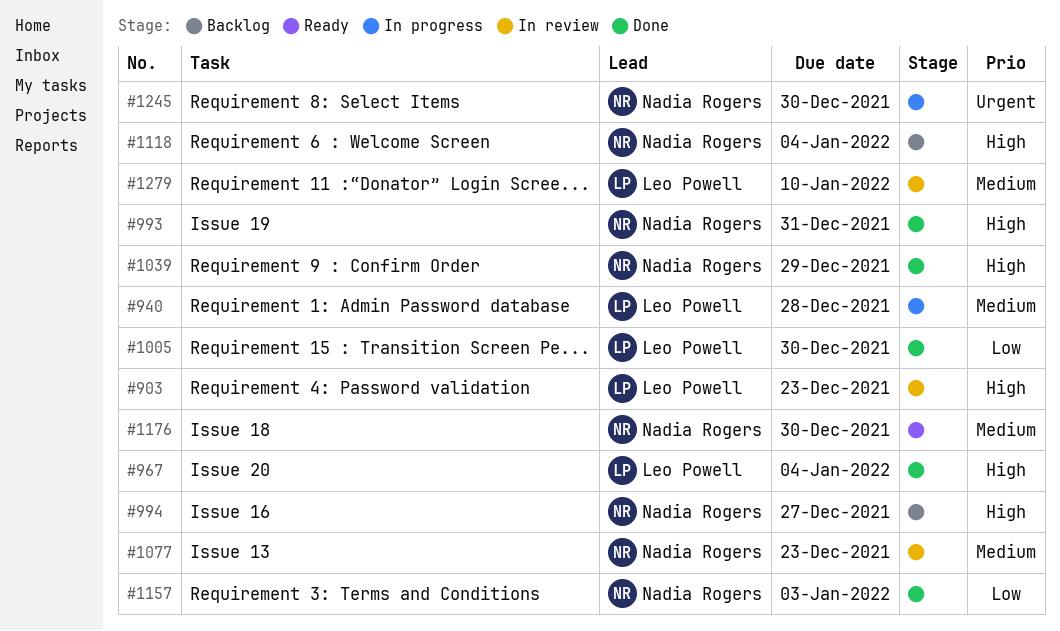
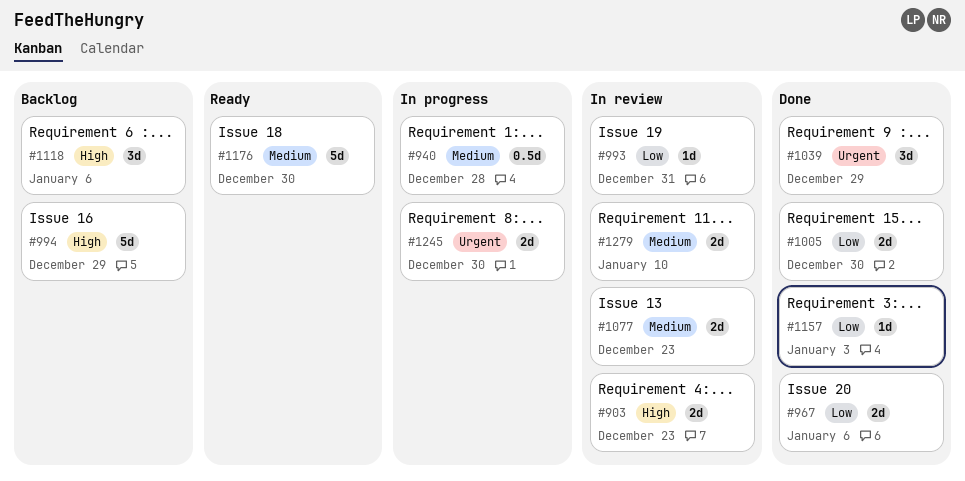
#967, priority: High -> Low
#967, due: Jan 4 -> Jan 6
#993, status: Done -> In review
#993, priority: High -> Low
#994, due: Dec 27 -> Dec 29
#1039, priority: High -> Urgent
#1118, due: Jan 4 -> Jan 6

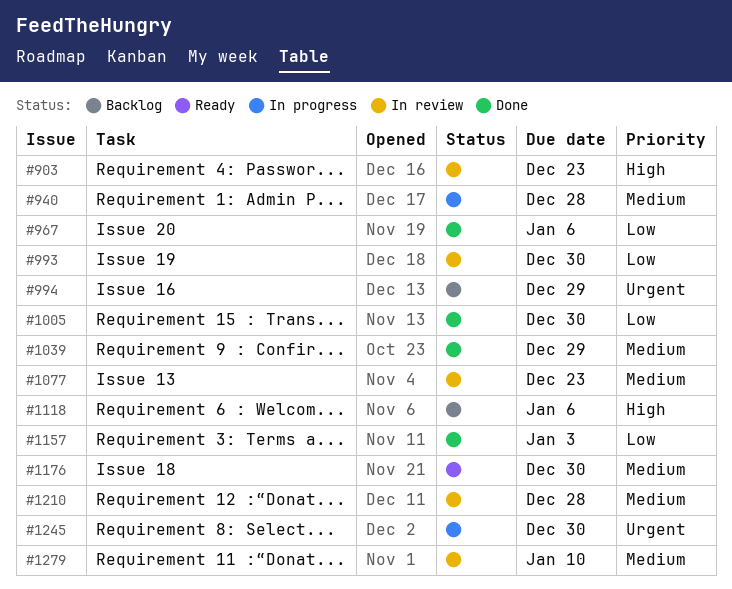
#993, due: Dec 31 -> Dec 30
#994, priority: High -> Urgent
#1039, priority: Urgent -> Medium
#1210: none -> present

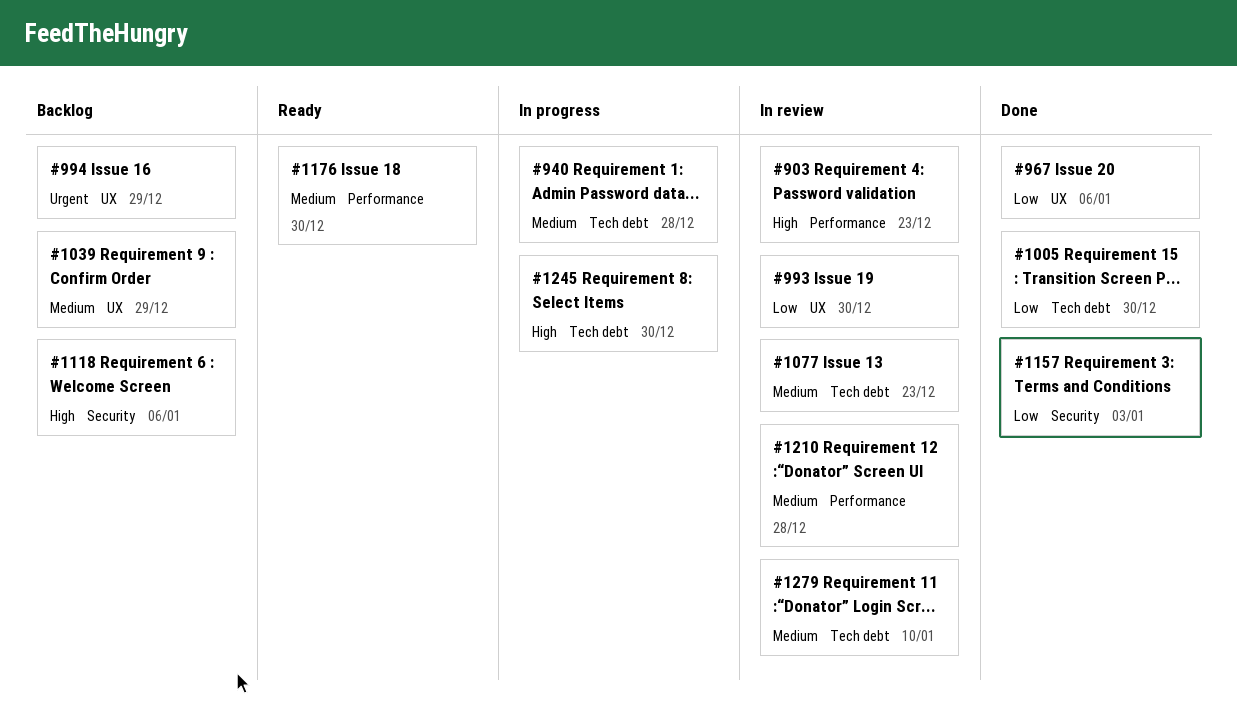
#1039, status: Done -> Backlog
#1245, priority: Urgent -> High

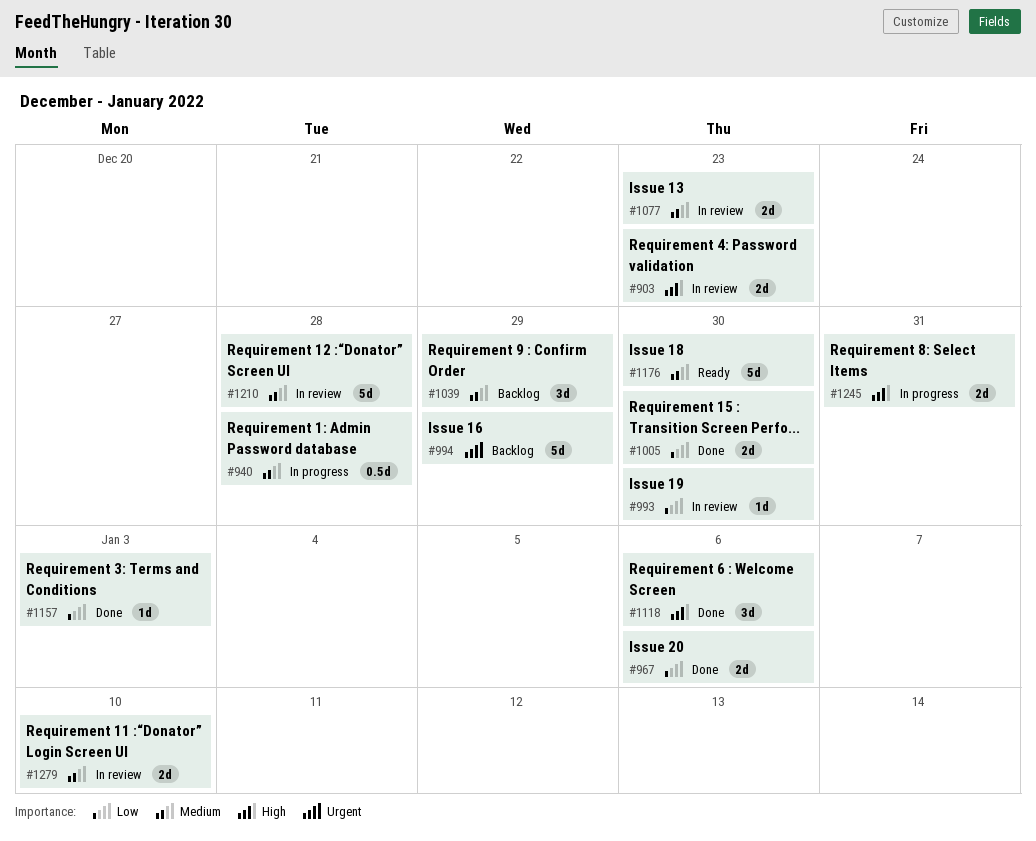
#1118, status: Backlog -> Done
#1245, due: Dec 30 -> Dec 31

